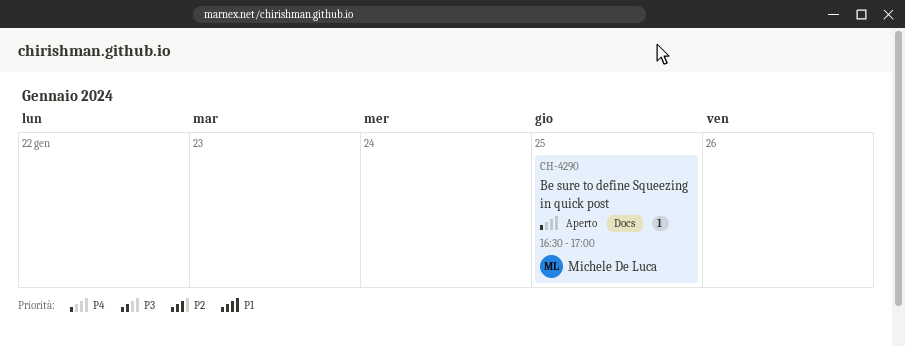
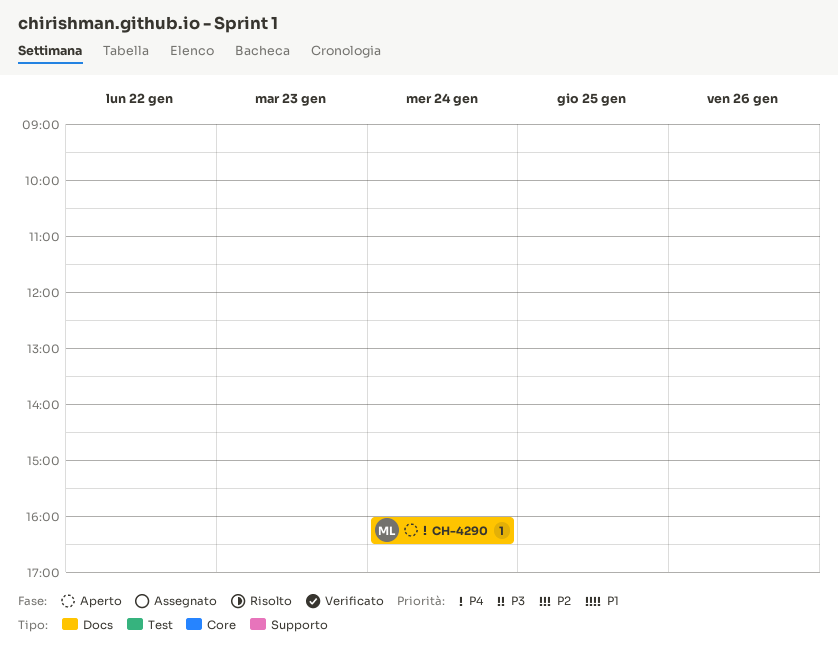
CH-4290, day: Jan 25 -> Jan 24
CH-4290, begins: 16:30 -> 16:00
CH-4290, ends: 17:00 -> 16:30

